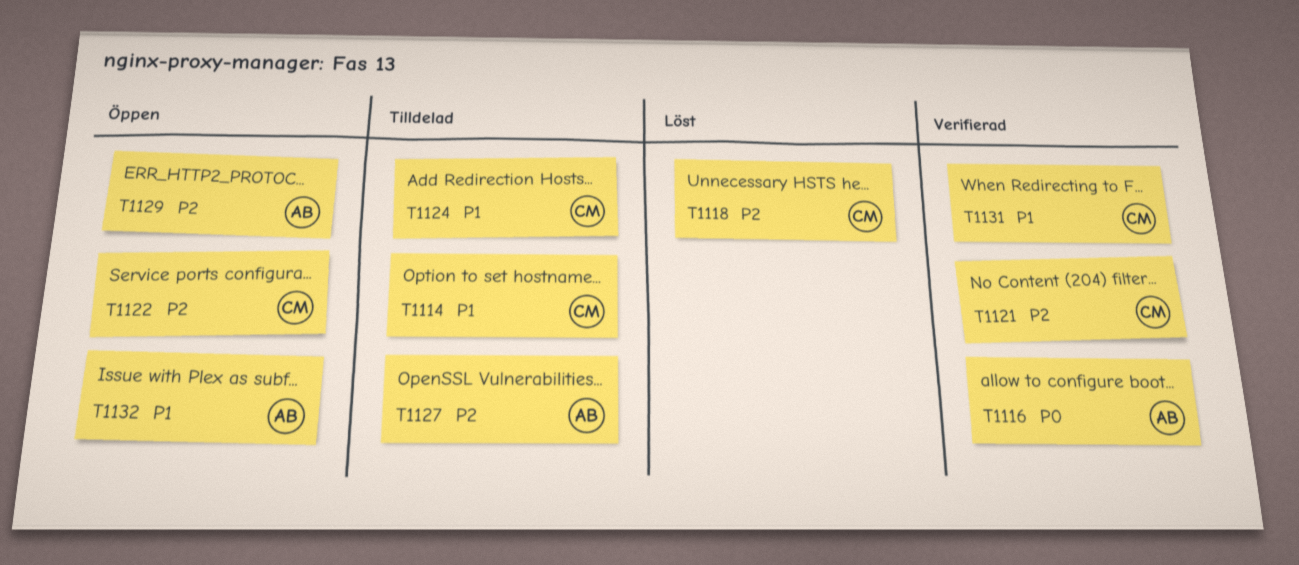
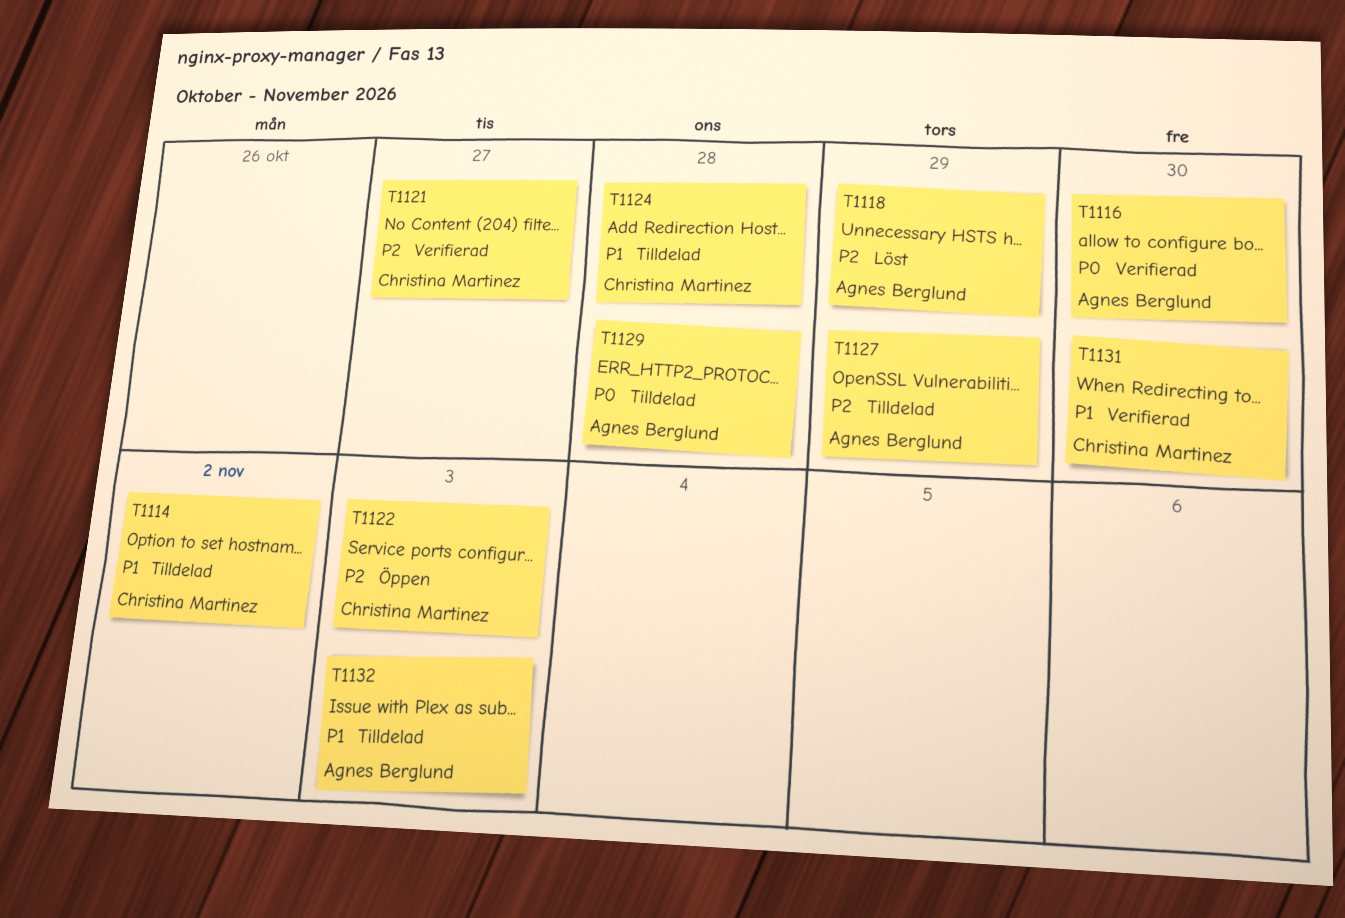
T1118, owner: Christina Martinez -> Agnes Berglund
T1129, status: Öppen -> Tilldelad
T1129, priority: P2 -> P0
T1132, status: Öppen -> Tilldelad

